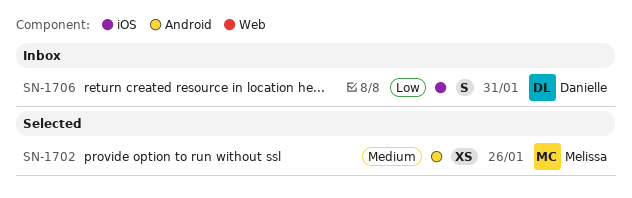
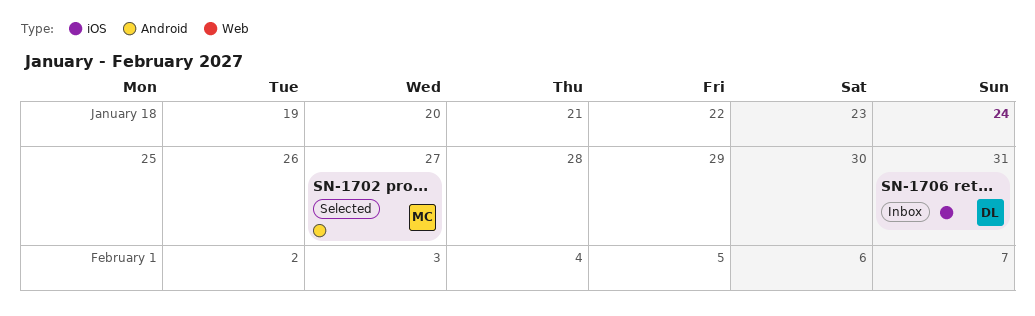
SN-1702, due: Jan 26 -> Jan 27

